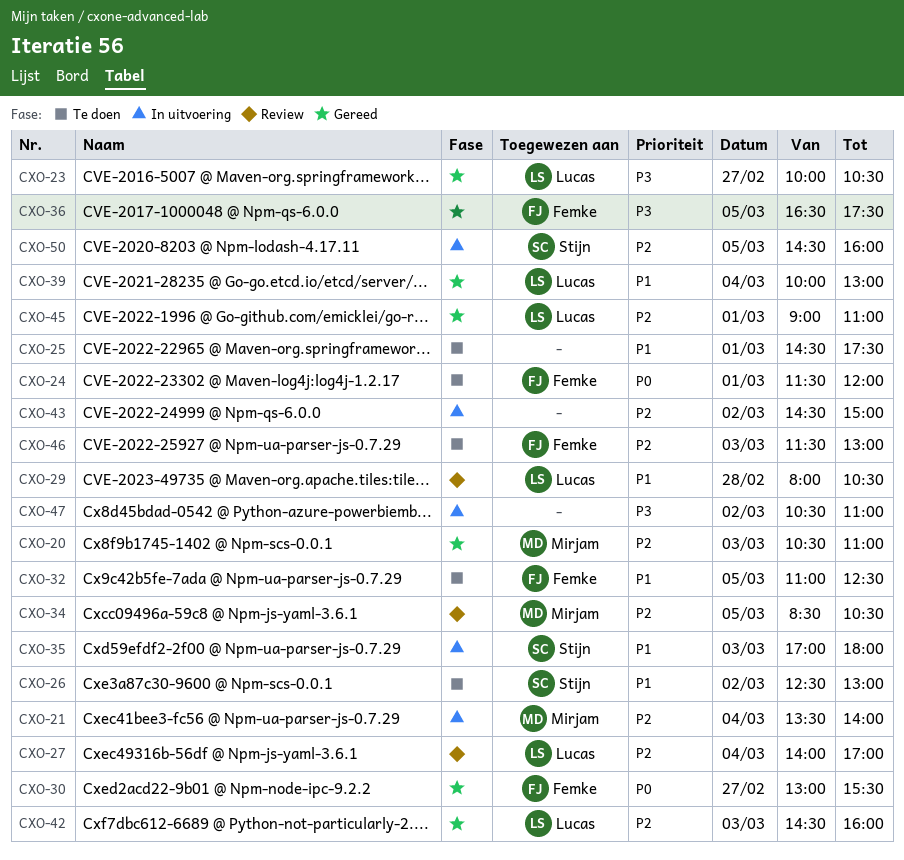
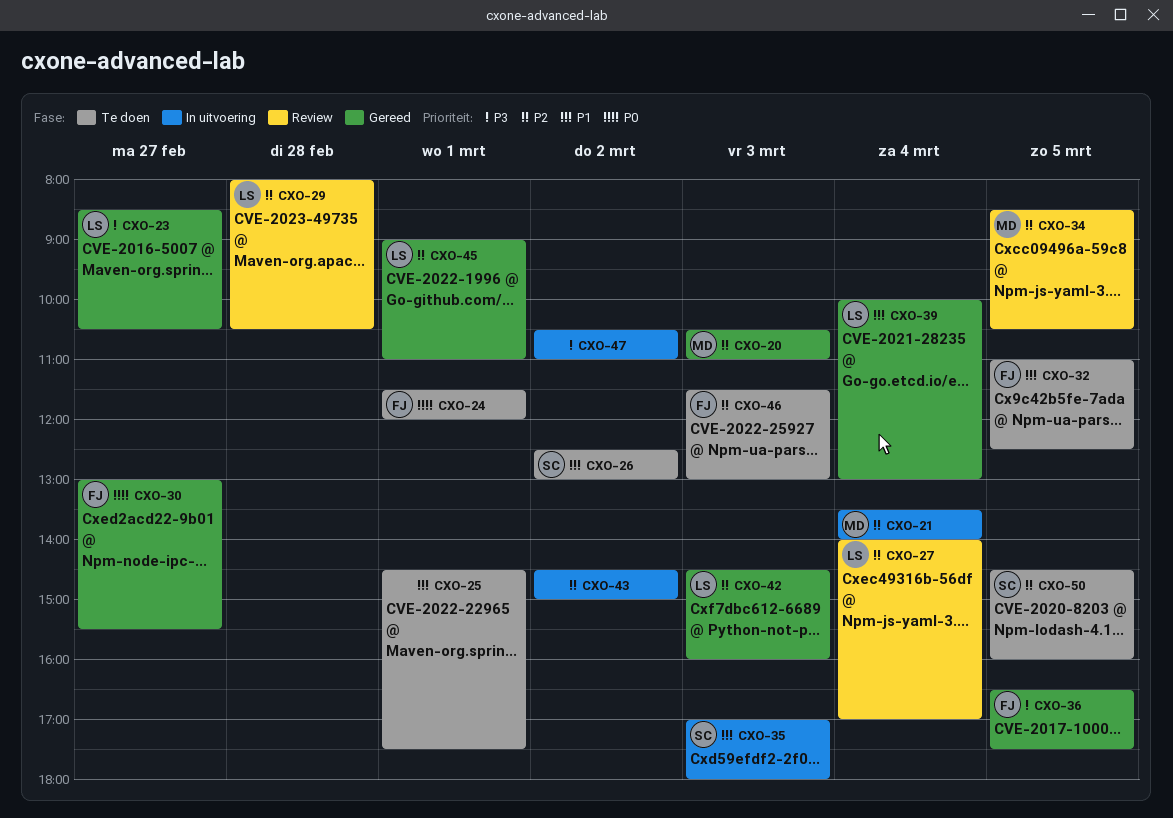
CXO-23, begins: 10:00 -> 08:30
CXO-29, priority: P1 -> P2
CXO-50, status: In uitvoering -> Te doen

